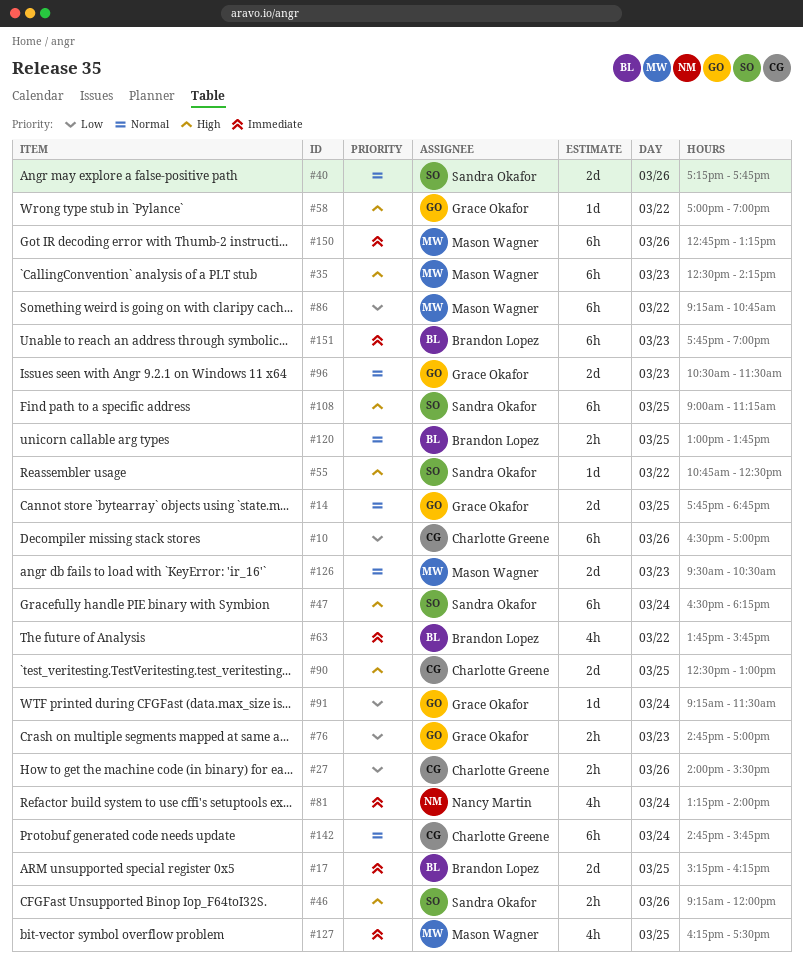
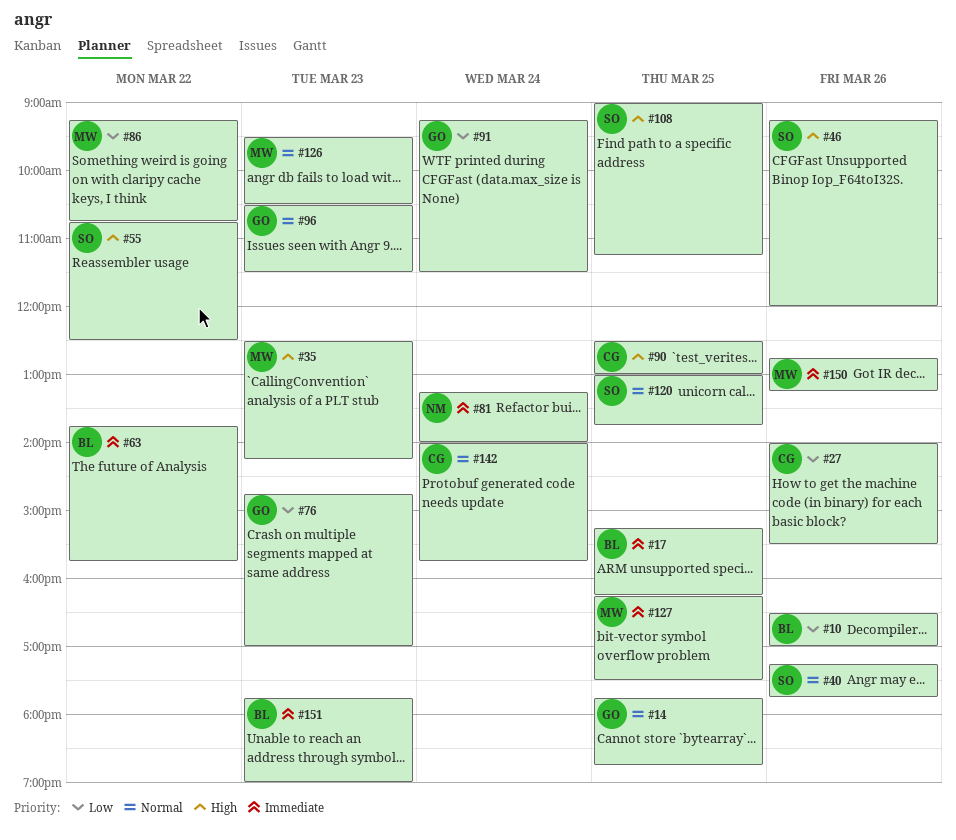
#10, owner: Charlotte Greene -> Brandon Lopez
#47: present -> none
#58: present -> none
#120, owner: Brandon Lopez -> Sandra Okafor
#142, begins: 14:45 -> 14:00

